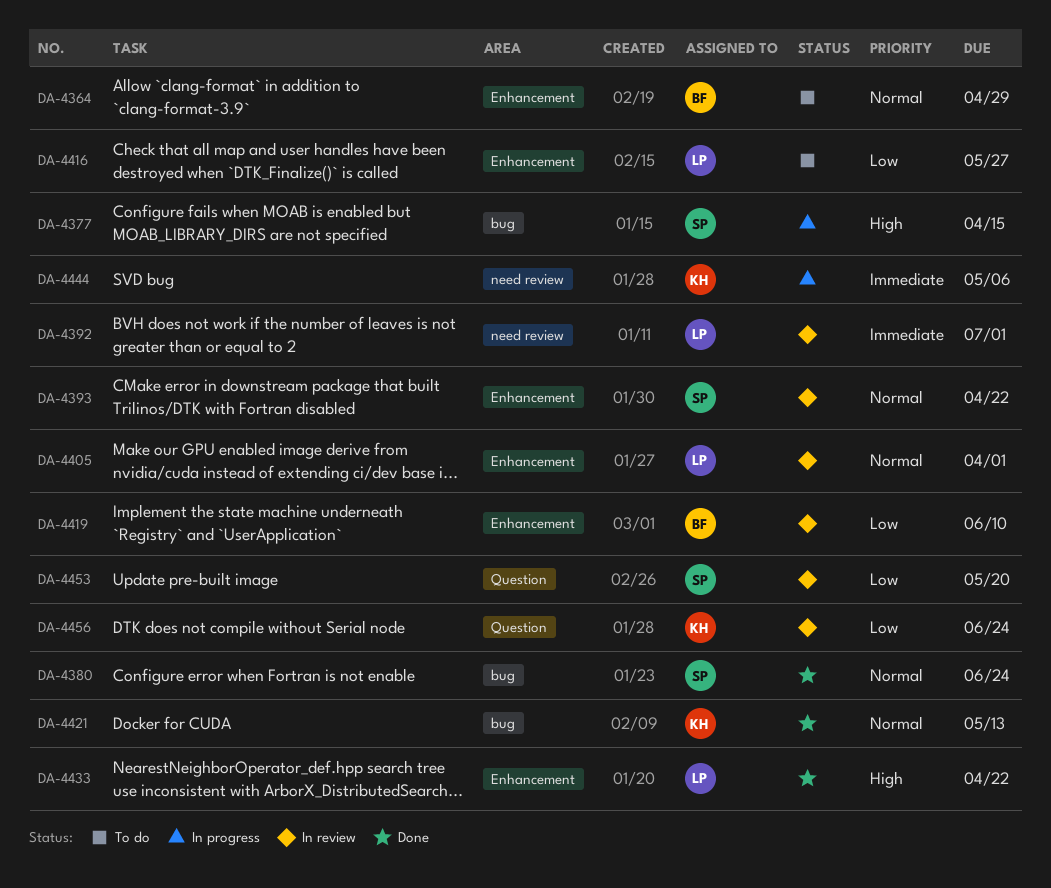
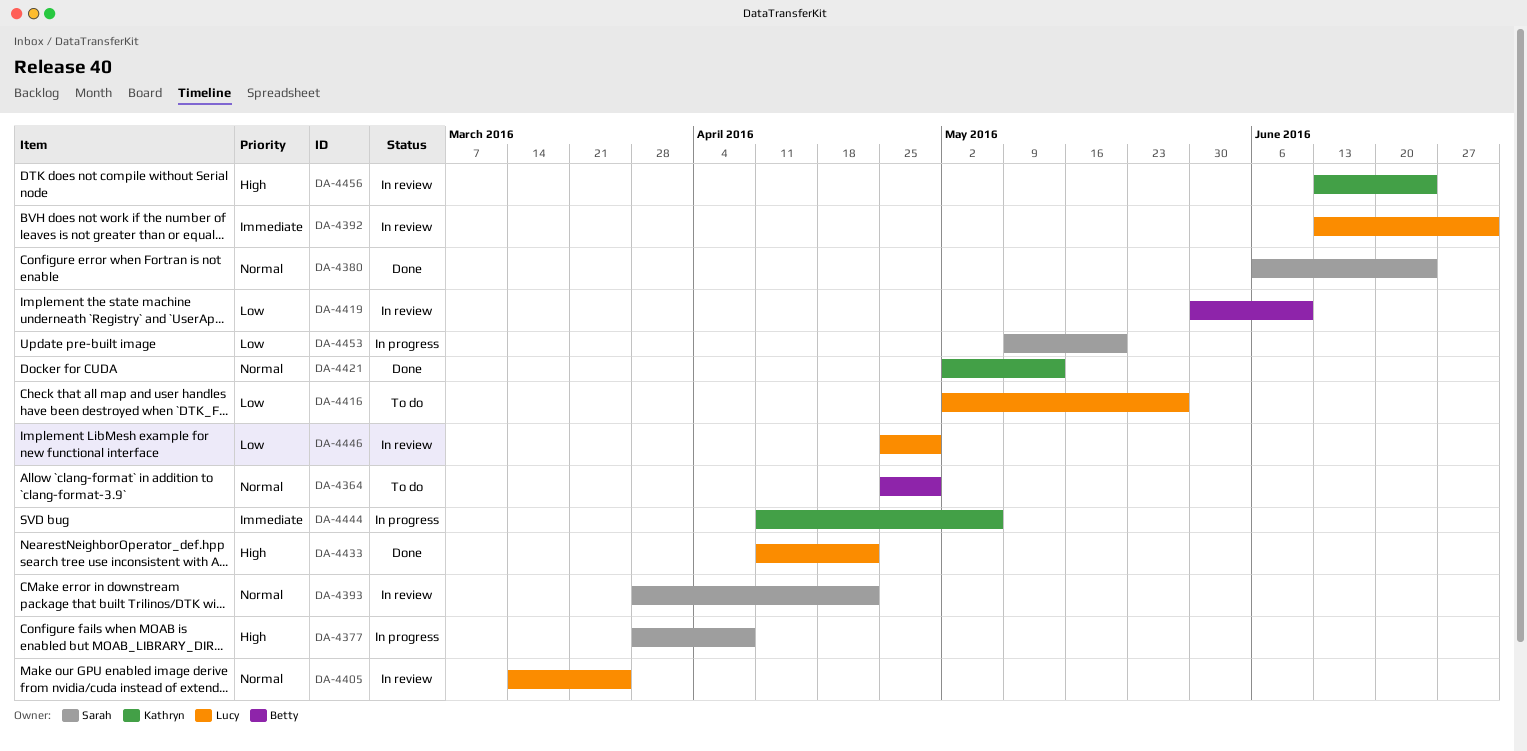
DA-4377, due: Apr 15 -> Apr 8
DA-4405, due: Apr 1 -> Mar 25
DA-4446: none -> present
DA-4453, status: In review -> In progress
DA-4456, priority: Low -> High

